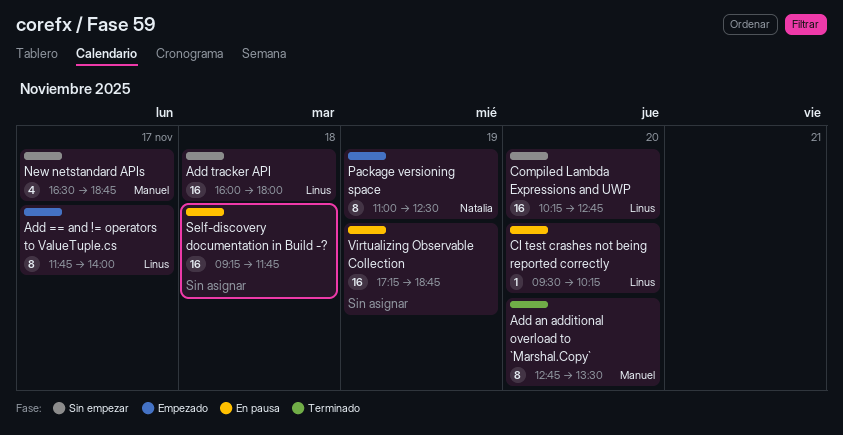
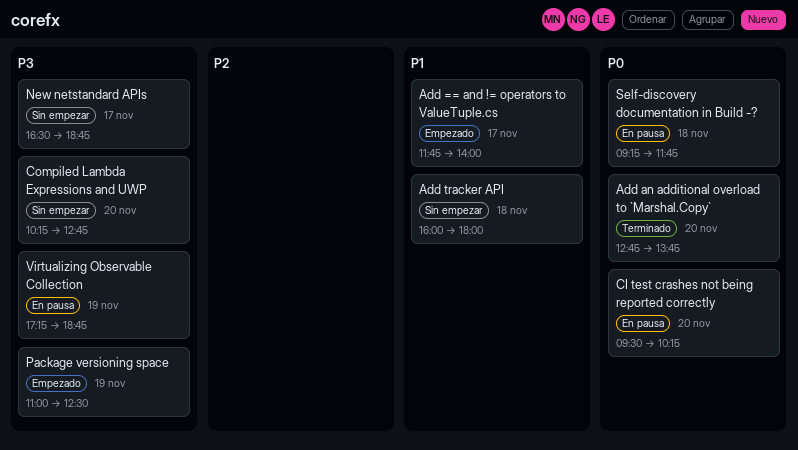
Add an additional overload to `Marshal.Copy`, ends: 13:30 -> 13:45

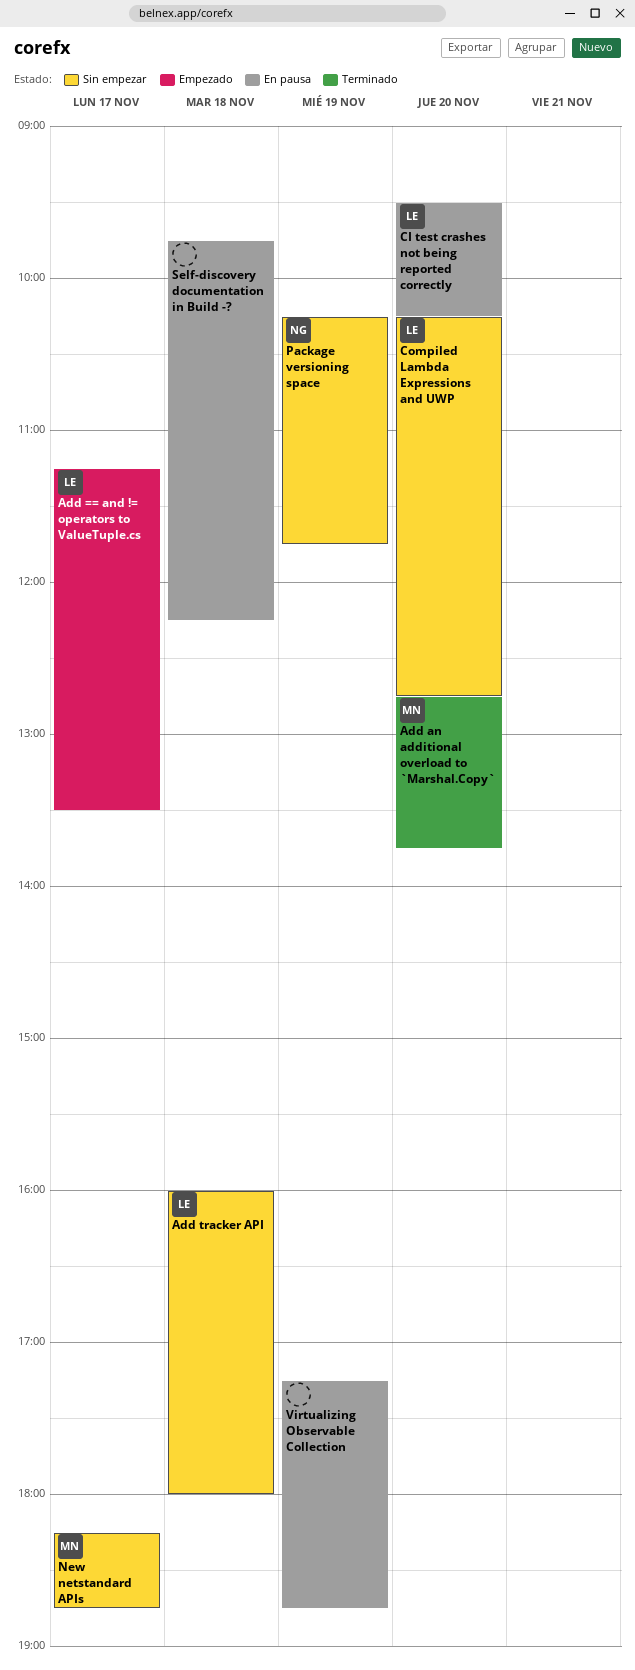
Add == and != operators to ValueTuple.cs, begins: 11:45 -> 11:15
Add == and != operators to ValueTuple.cs, ends: 14:00 -> 13:30
New netstandard APIs, begins: 16:30 -> 18:15
Package versioning space, status: Empezado -> Sin empezar
Package versioning space, begins: 11:00 -> 10:15
Package versioning space, ends: 12:30 -> 11:45
Self-discovery documentation in Build -?, begins: 09:15 -> 09:45
Self-discovery documentation in Build -?, ends: 11:45 -> 12:15

